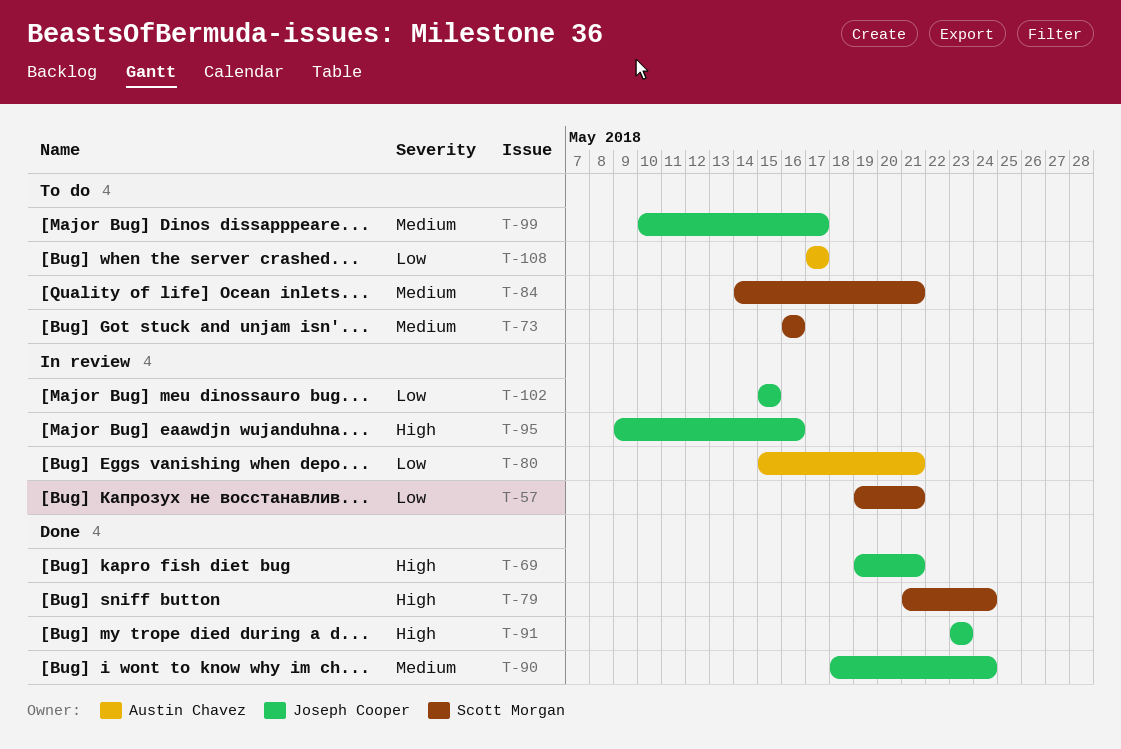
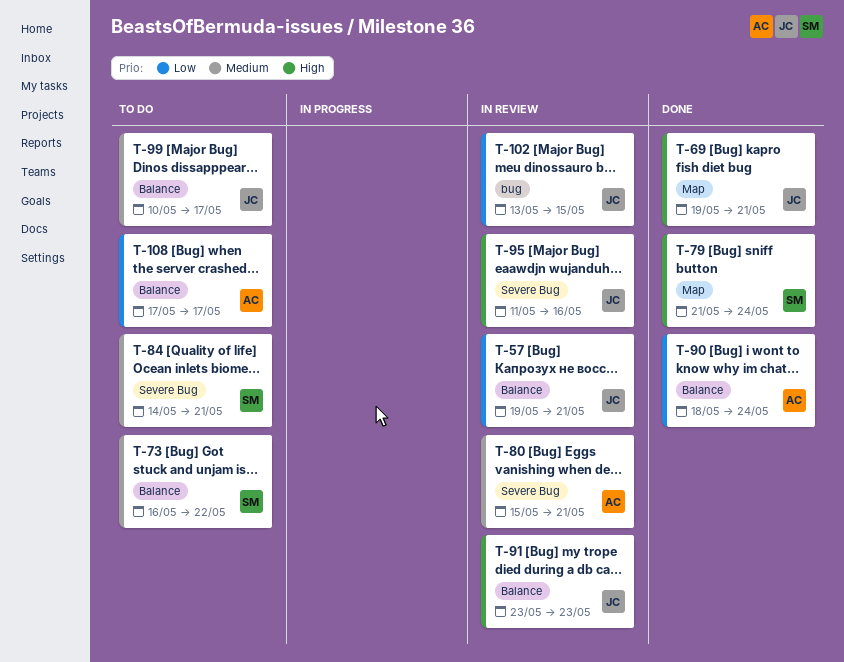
T-57, owner: Scott Morgan -> Joseph Cooper
T-73, due: May 16 -> May 22
T-80, priority: Low -> Medium
T-90, owner: Joseph Cooper -> Austin Chavez
T-90, priority: Medium -> Low
T-91, status: Done -> In review
T-95, start: May 9 -> May 11
T-102, start: May 15 -> May 13

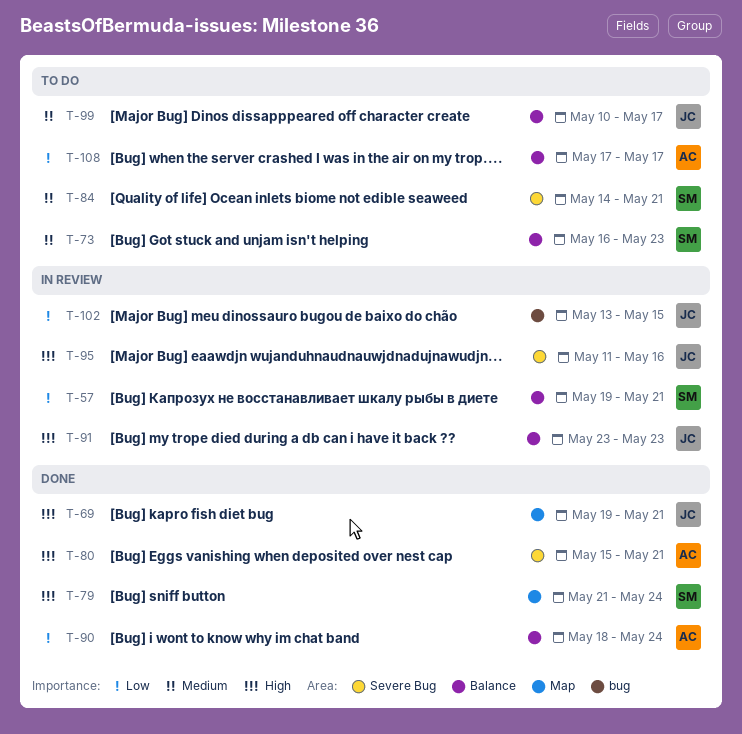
T-57, owner: JC -> SM
T-73, due: May 22 -> May 23
T-80, status: In review -> Done
T-80, priority: Medium -> High

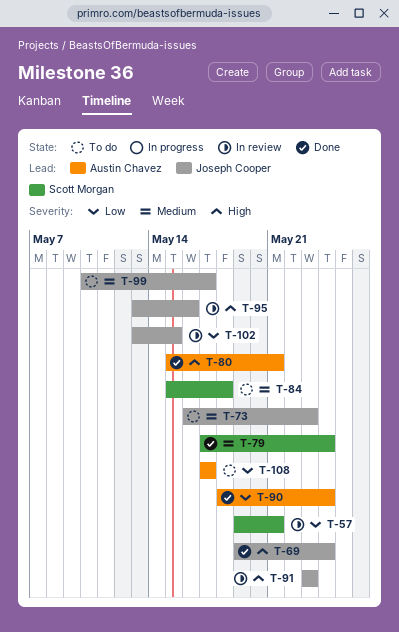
T-69, due: May 21 -> May 24
T-73, owner: Scott Morgan -> Joseph Cooper
T-79, priority: High -> Medium
T-79, start: May 21 -> May 17
T-84, start: May 14 -> May 15
T-84, due: May 21 -> May 18
T-95, start: May 11 -> May 13

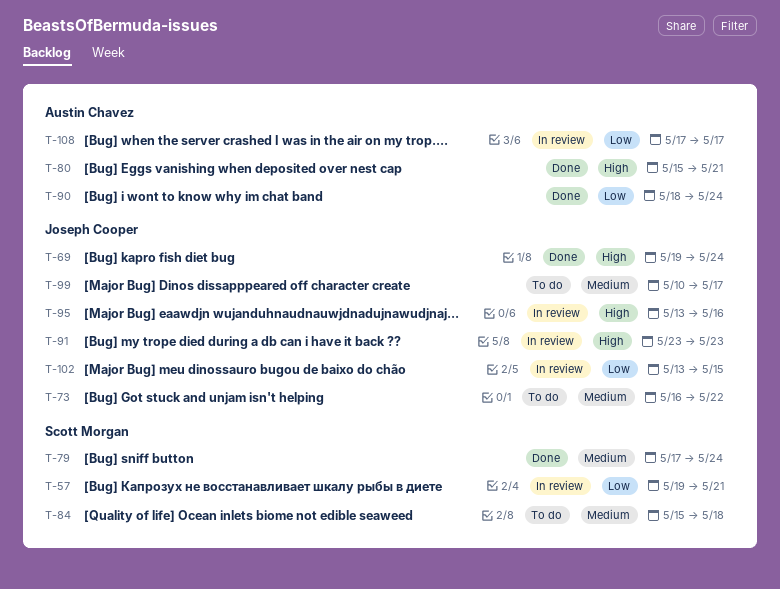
T-73, due: May 23 -> May 22
T-108, status: To do -> In review

